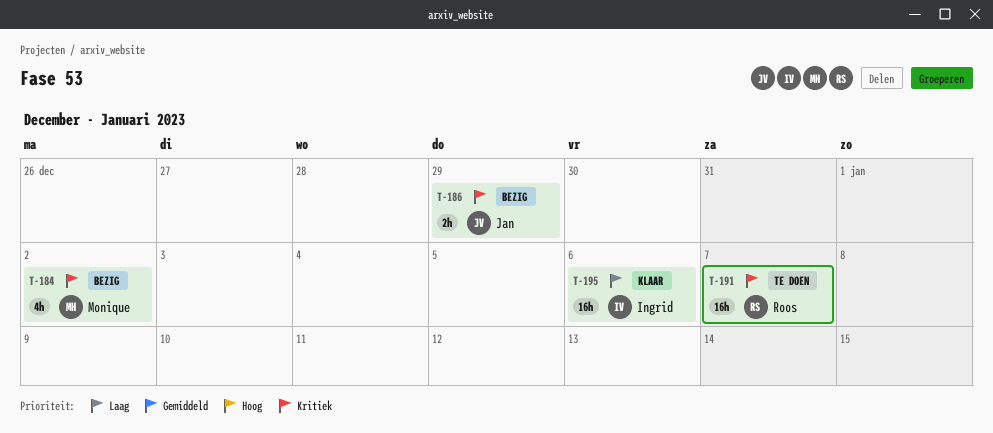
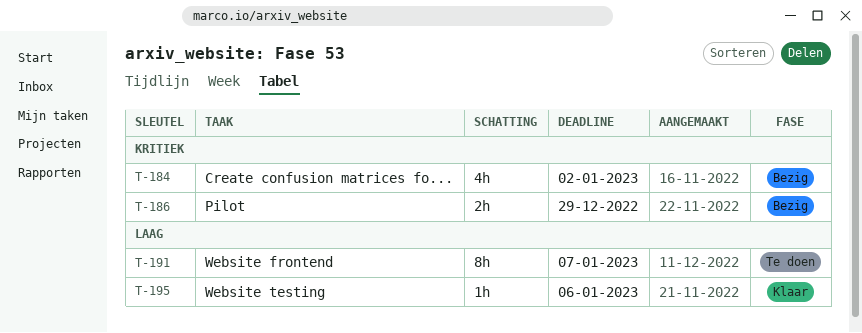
T-191, priority: Kritiek -> Laag
T-191, estimate: 16h -> 8h
T-195, estimate: 16h -> 1h

